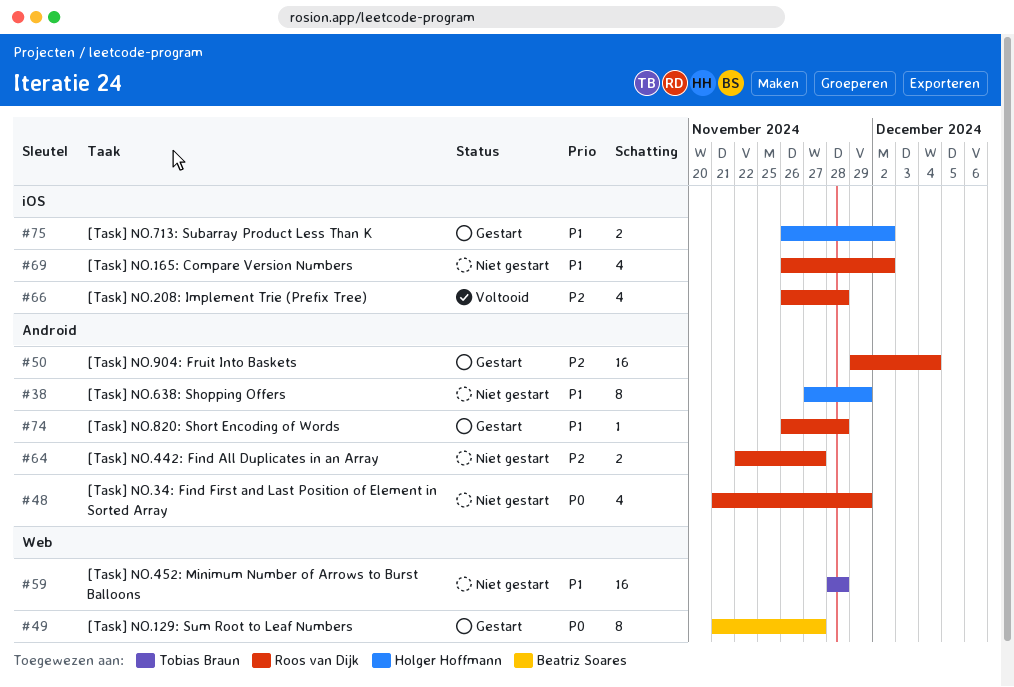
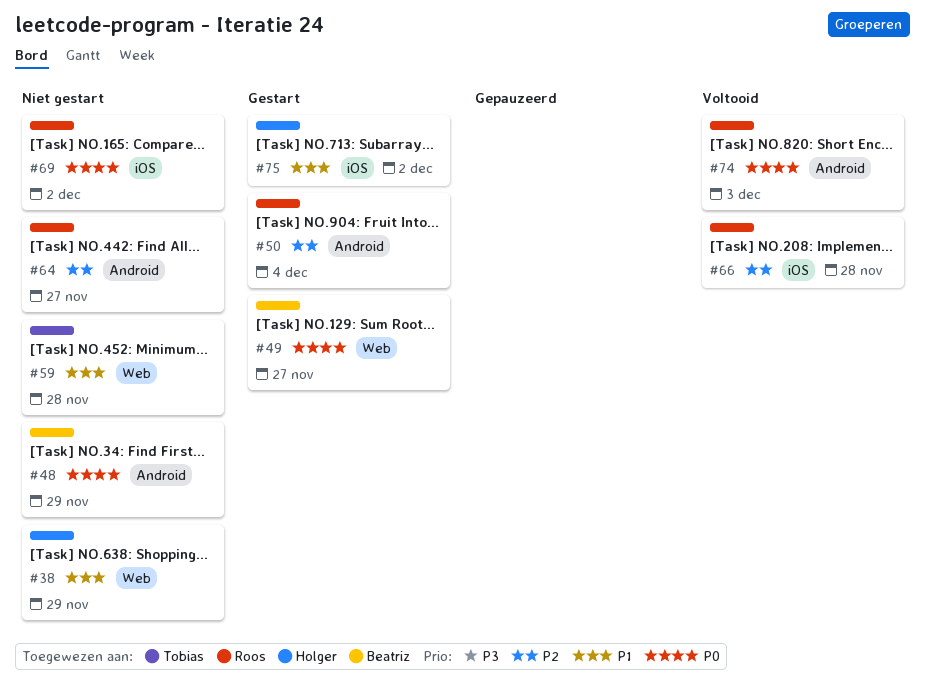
#38, label: Android -> Web
#48, owner: Roos van Dijk -> Beatriz Soares
#69, priority: P1 -> P0
#74, status: Gestart -> Voltooid
#74, priority: P1 -> P0
#74, due: Nov 28 -> Dec 3

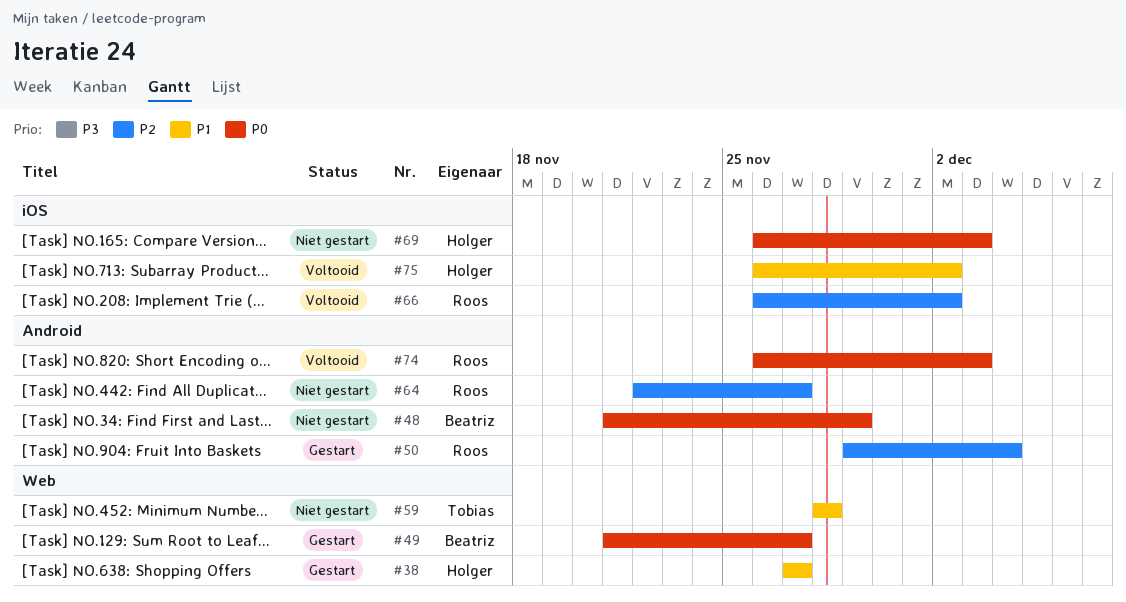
#38, status: Niet gestart -> Gestart
#38, due: Nov 29 -> Nov 27
#66, due: Nov 28 -> Dec 2
#69, owner: Roos -> Holger
#69, due: Dec 2 -> Dec 3
#75, status: Gestart -> Voltooid

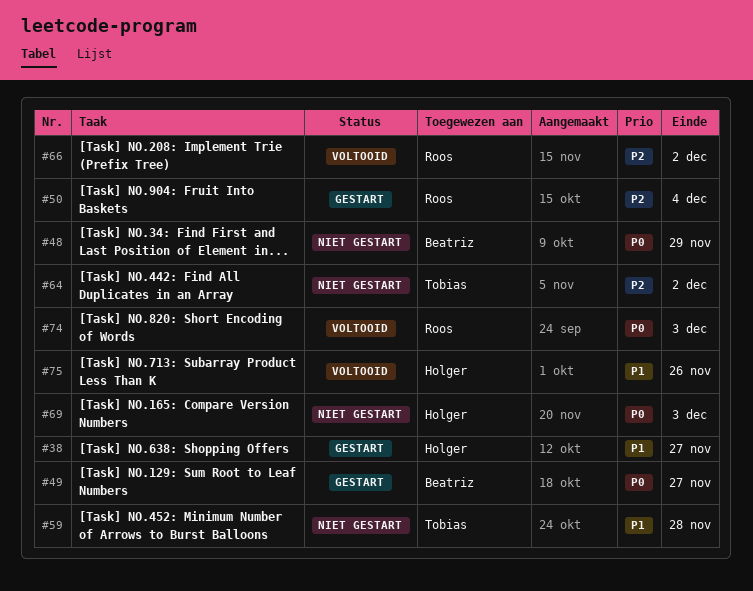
#64, owner: Roos -> Tobias
#64, due: Nov 27 -> Dec 2
#75, due: Dec 2 -> Nov 26

